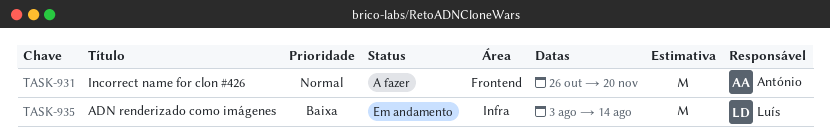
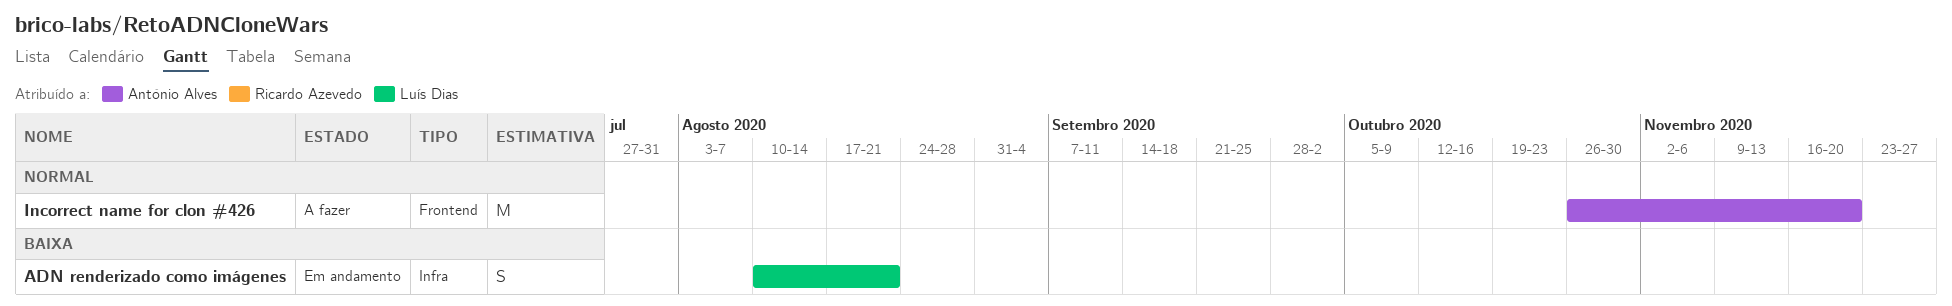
ADN renderizado como imágenes, estimate: M -> S
ADN renderizado como imágenes, start: Aug 3 -> Aug 10
ADN renderizado como imágenes, due: Aug 14 -> Aug 21

